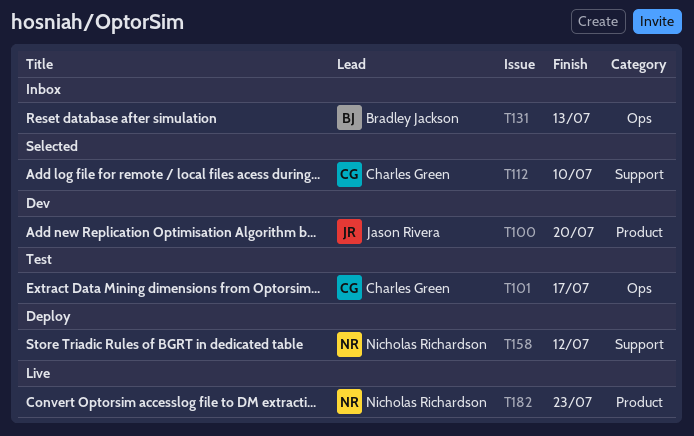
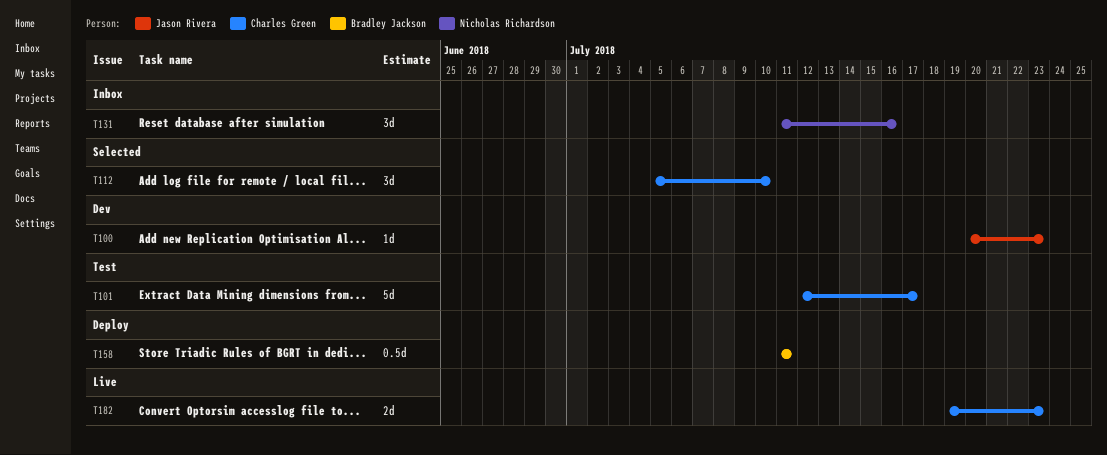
T100, due: Jul 20 -> Jul 23
T131, owner: Bradley Jackson -> Nicholas Richardson
T131, due: Jul 13 -> Jul 16
T158, owner: Nicholas Richardson -> Bradley Jackson
T158, due: Jul 12 -> Jul 11
T182, owner: Nicholas Richardson -> Charles Green

